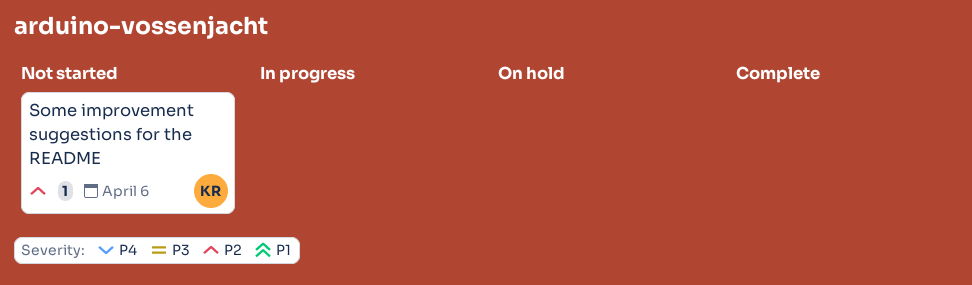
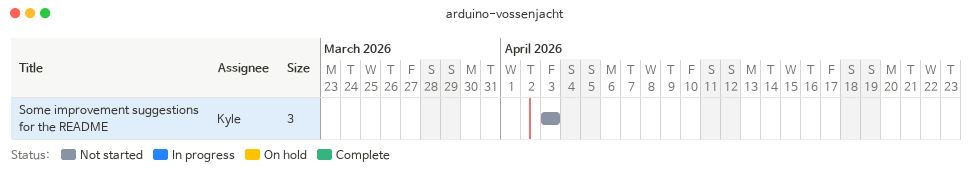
Some improvement suggestions for the README, estimate: 1 -> 3
Some improvement suggestions for the README, due: Apr 6 -> Apr 3

